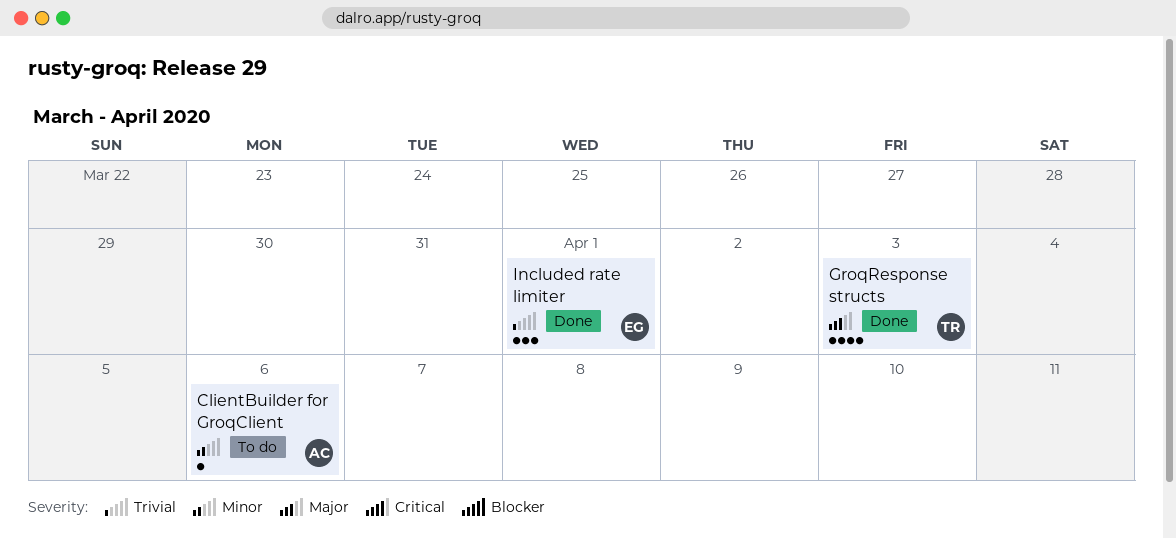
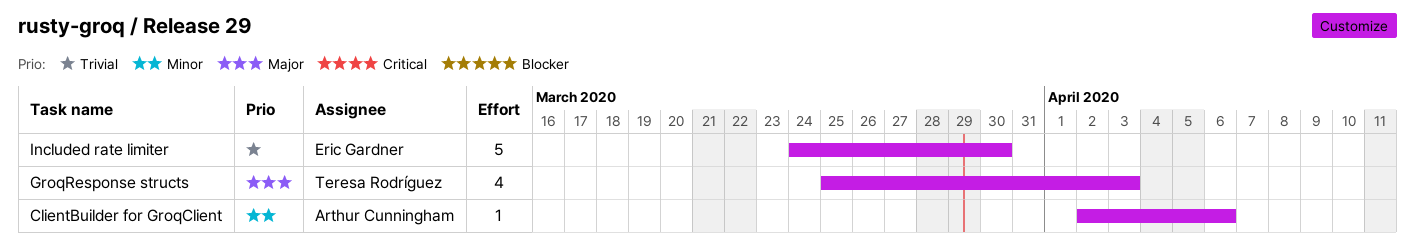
Included rate limiter, estimate: 3 -> 5
Included rate limiter, due: Apr 1 -> Mar 30

